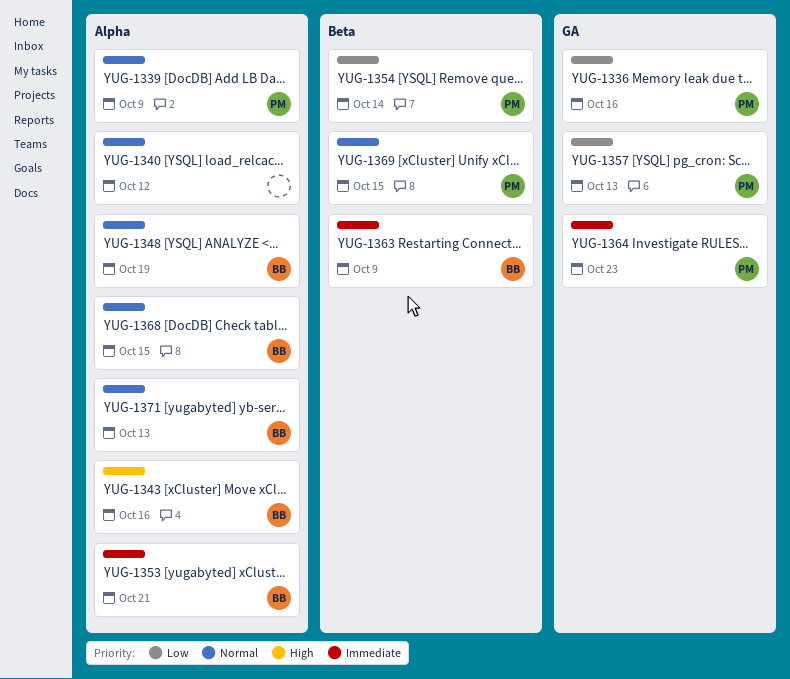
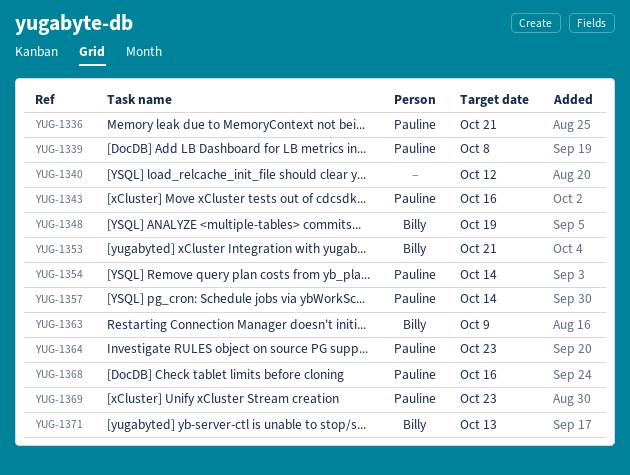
YUG-1336, due: Oct 16 -> Oct 21
YUG-1339, due: Oct 9 -> Oct 8
YUG-1343, owner: Billy -> Pauline
YUG-1357, due: Oct 13 -> Oct 14
YUG-1368, owner: Billy -> Pauline
YUG-1368, due: Oct 15 -> Oct 16
YUG-1369, due: Oct 15 -> Oct 23

